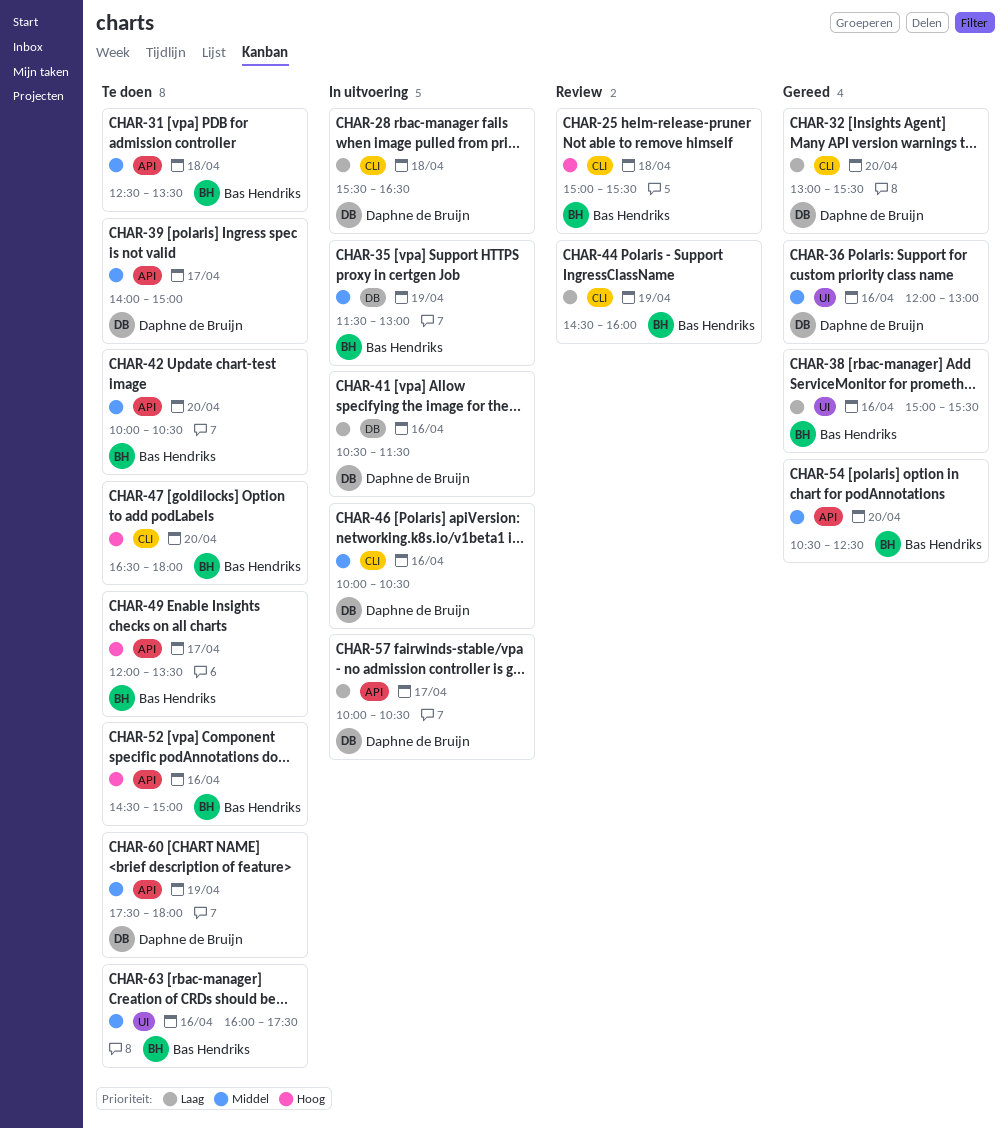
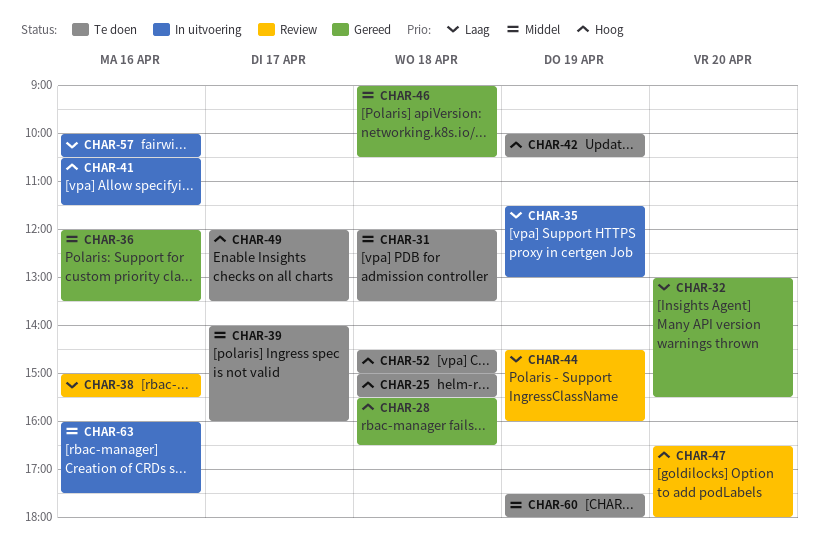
CHAR-25, status: Review -> Te doen
CHAR-28, status: In uitvoering -> Gereed
CHAR-28, priority: Laag -> Hoog
CHAR-31, begins: 12:30 -> 12:00
CHAR-35, priority: Middel -> Laag
CHAR-36, ends: 13:00 -> 13:30
CHAR-38, status: Gereed -> Review
CHAR-39, ends: 15:00 -> 16:00
CHAR-41, priority: Laag -> Hoog
CHAR-42, priority: Middel -> Hoog
CHAR-42, day: Apr 20 -> Apr 19
CHAR-46, status: In uitvoering -> Gereed
CHAR-46, day: Apr 16 -> Apr 18
CHAR-46, begins: 10:00 -> 09:00
CHAR-47, status: Te doen -> Review
CHAR-52, day: Apr 16 -> Apr 18
CHAR-54: present -> none
CHAR-57, day: Apr 17 -> Apr 16
CHAR-63, status: Te doen -> In uitvoering

